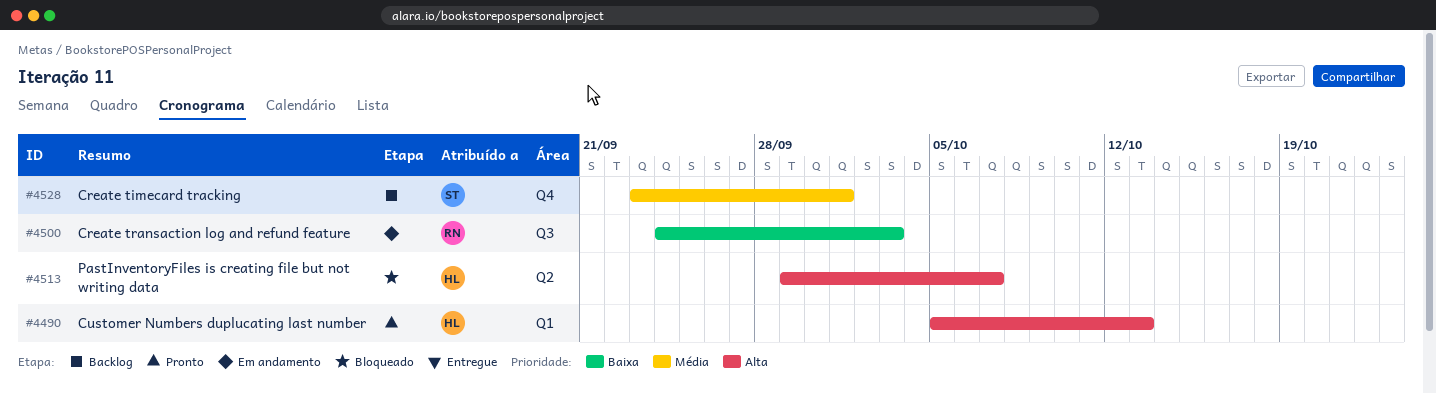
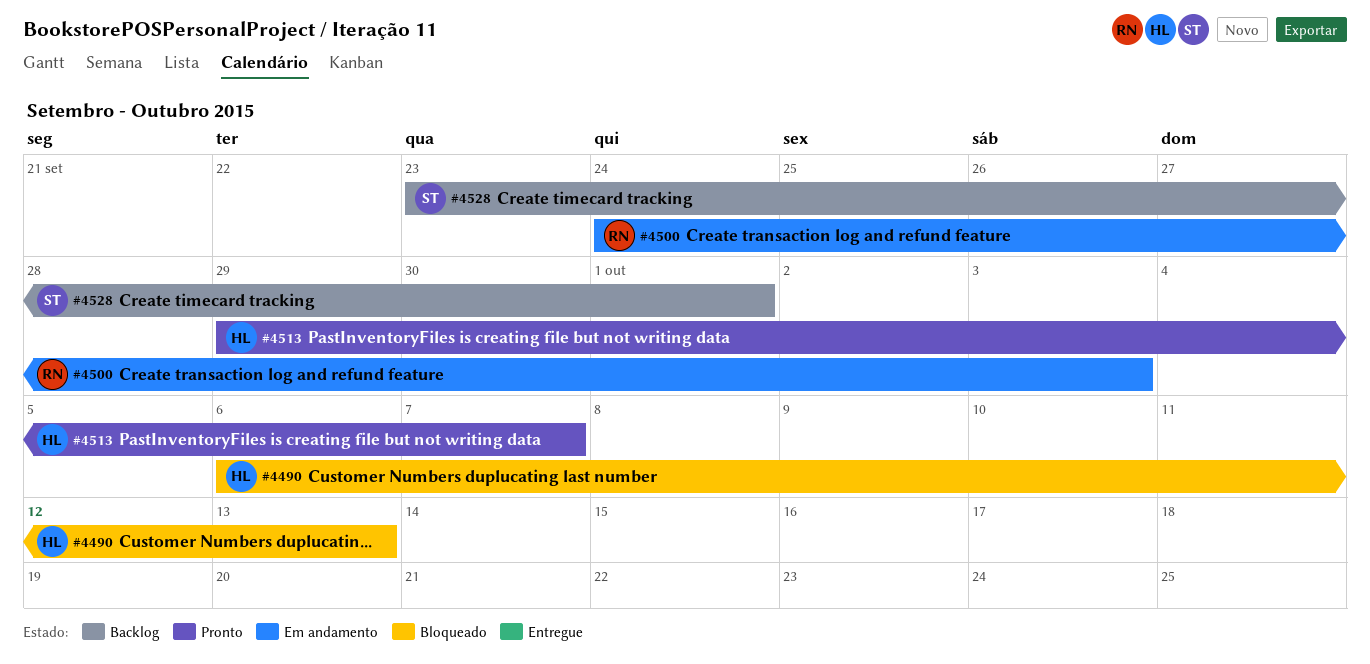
#4490, status: Pronto -> Bloqueado
#4490, start: Oct 5 -> Oct 6
#4513, status: Bloqueado -> Pronto

